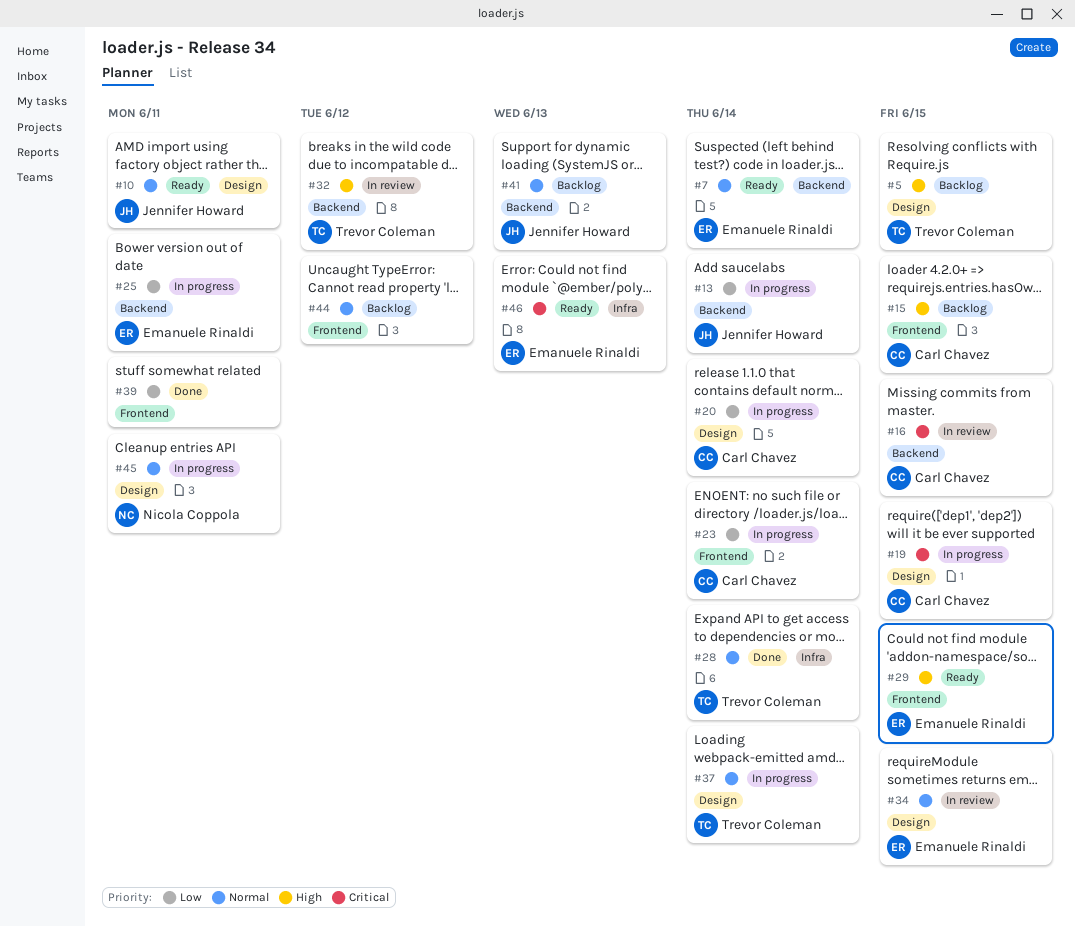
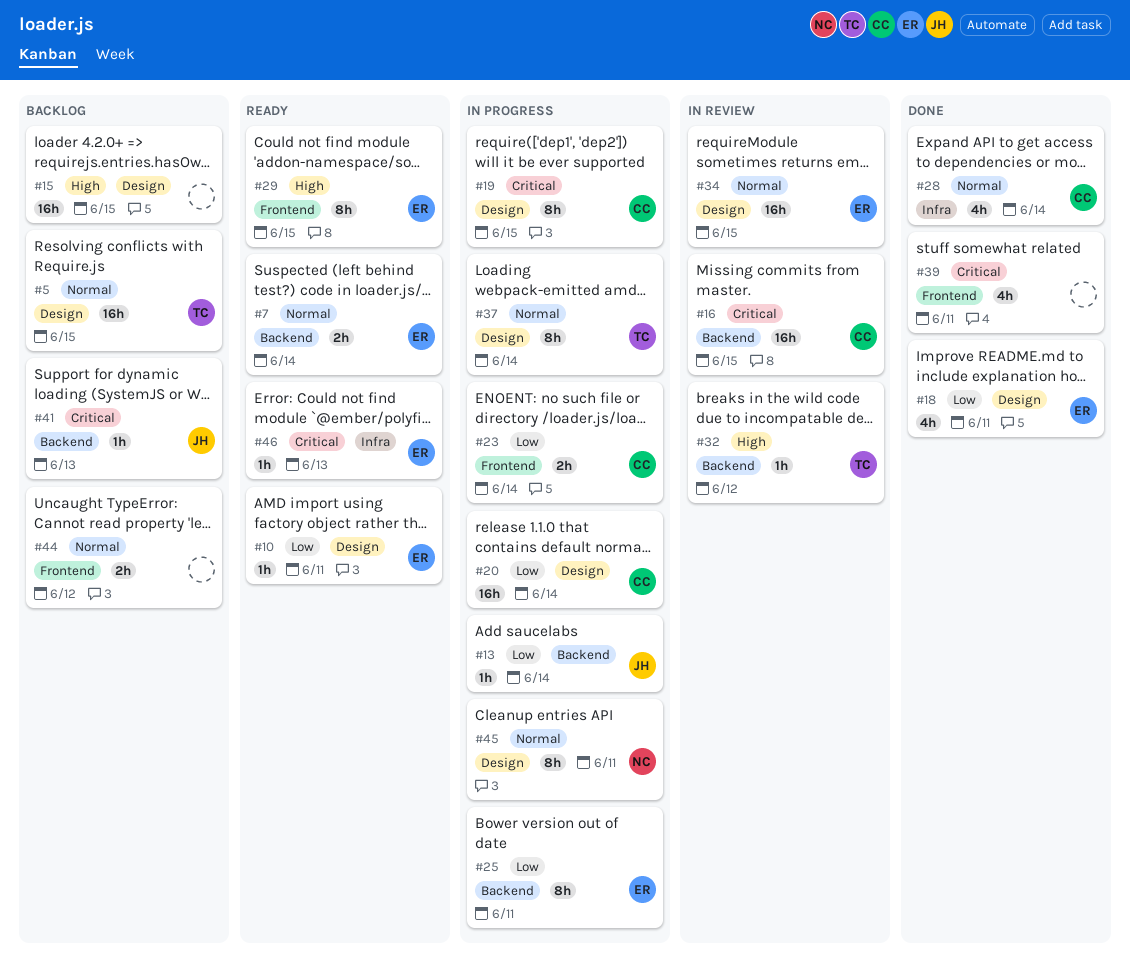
#5, priority: High -> Normal
#10, owner: Jennifer Howard -> Emanuele Rinaldi
#10, priority: Normal -> Low
#15, owner: Carl Chavez -> none
#15, label: Frontend -> Design
#18: none -> present
#28, owner: Trevor Coleman -> Carl Chavez
#39, priority: Low -> Critical
#41, priority: Normal -> Critical

